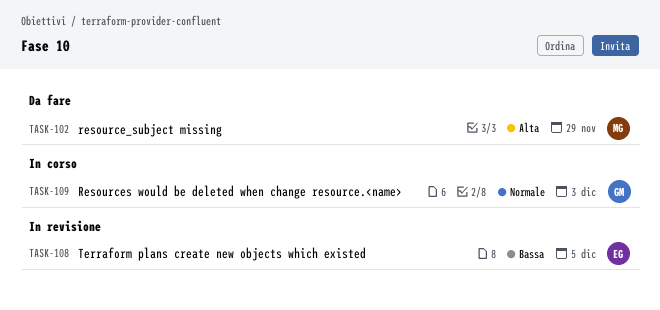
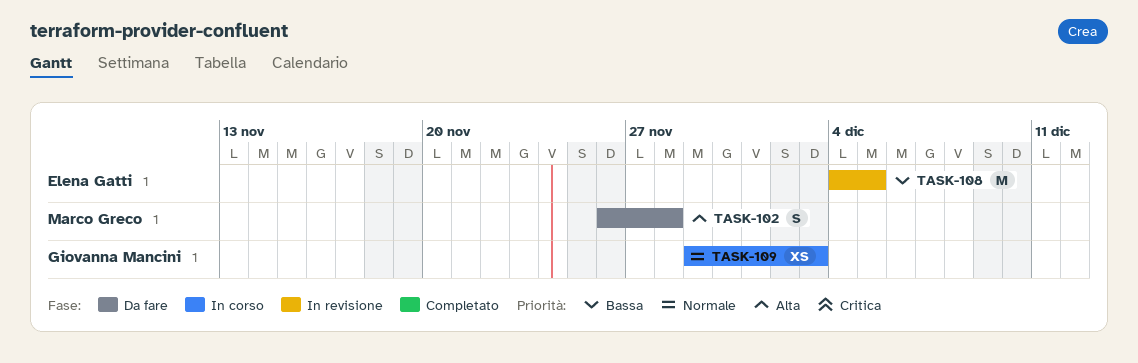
TASK-102, due: Nov 29 -> Nov 28

